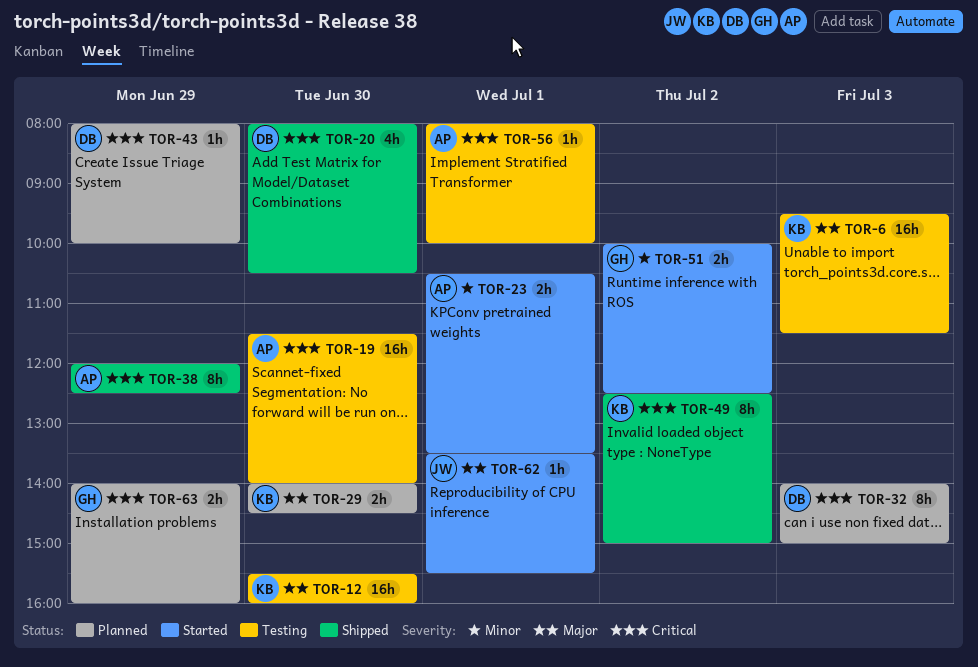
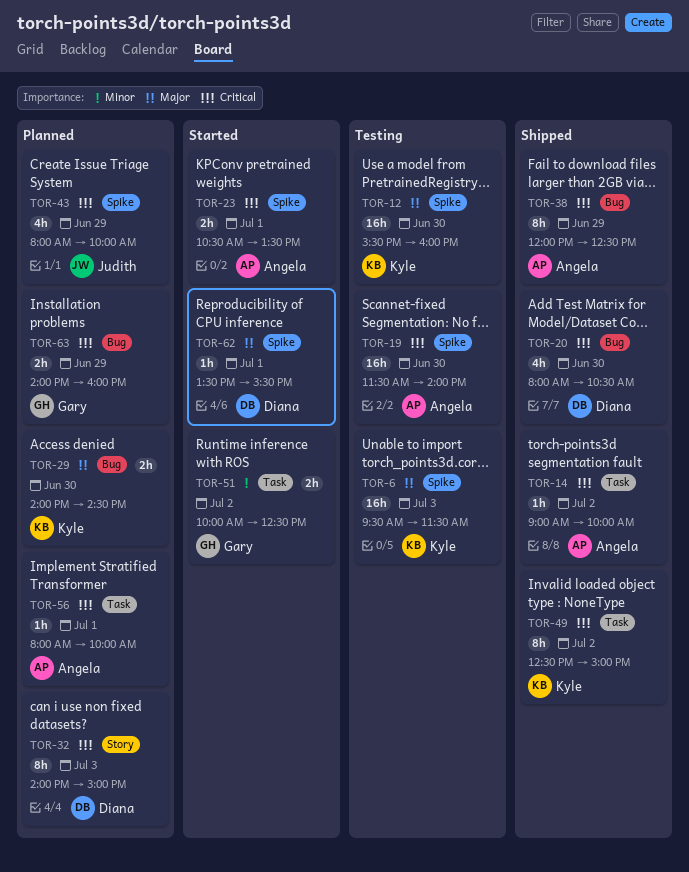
TOR-14: none -> present
TOR-23, priority: Minor -> Critical
TOR-43, owner: Diana -> Judith
TOR-43, estimate: 1h -> 4h
TOR-56, status: Testing -> Planned
TOR-62, owner: Judith -> Diana

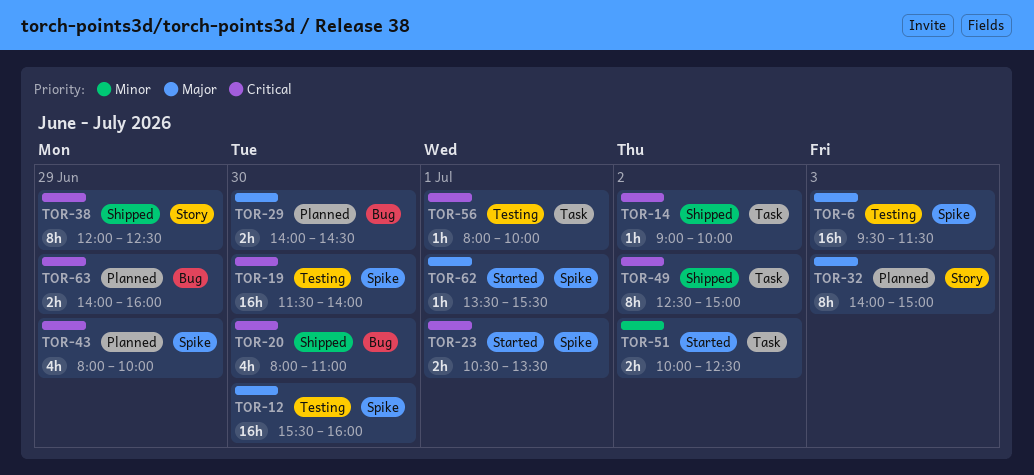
TOR-20, ends: 10:30 -> 11:00
TOR-32, priority: Critical -> Major
TOR-38, label: Bug -> Story
TOR-56, status: Planned -> Testing

